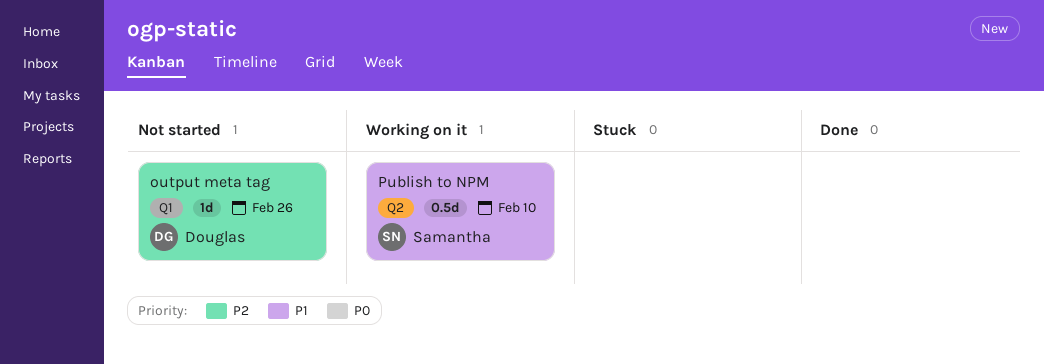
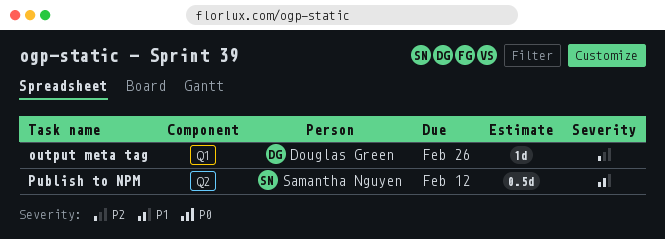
Publish to NPM, due: Feb 10 -> Feb 12

